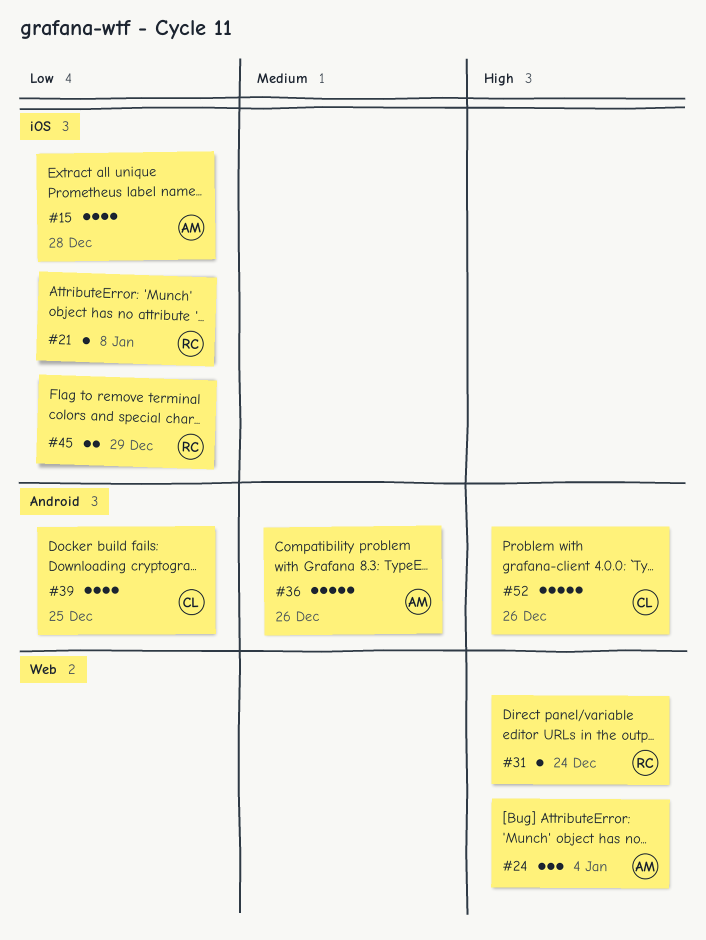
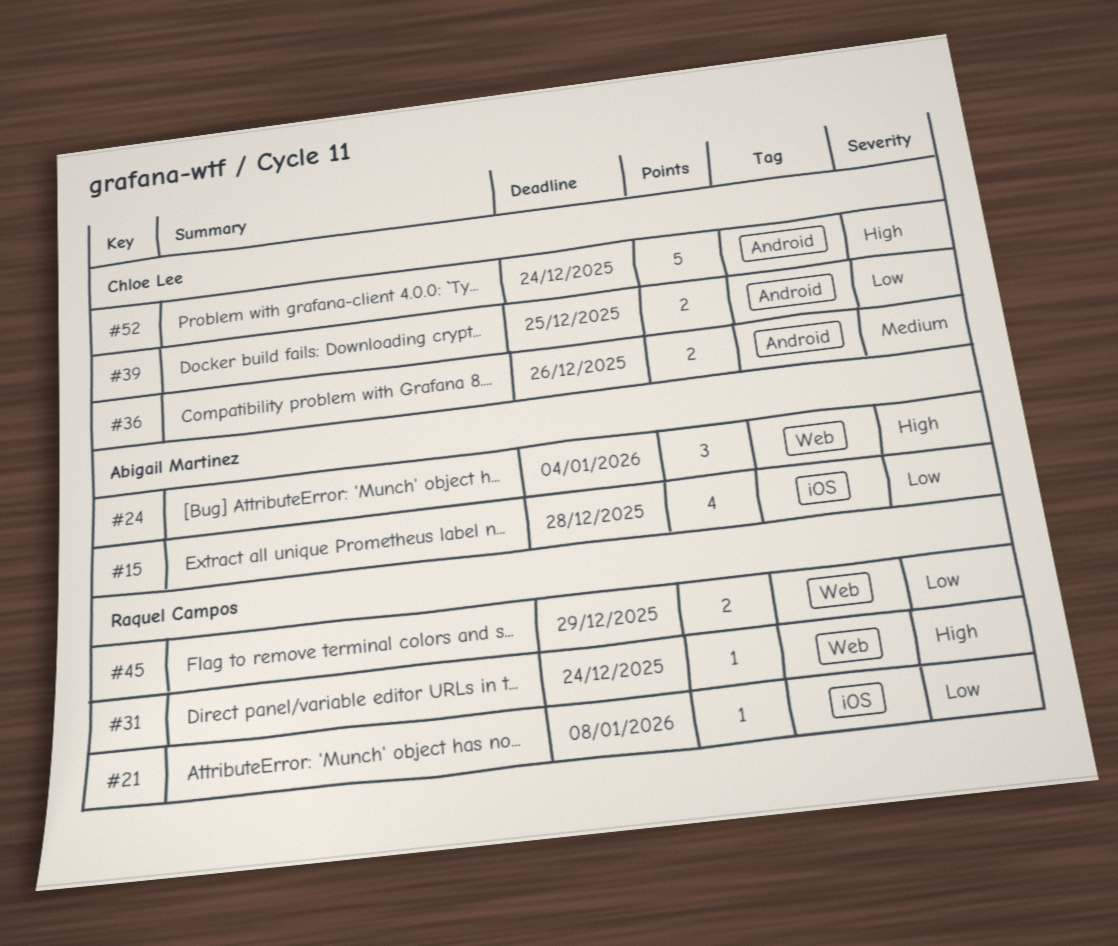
#36, owner: Abigail Martinez -> Chloe Lee
#36, estimate: 5 -> 2
#39, estimate: 4 -> 2
#45, label: iOS -> Web
#52, due: Dec 26 -> Dec 24

